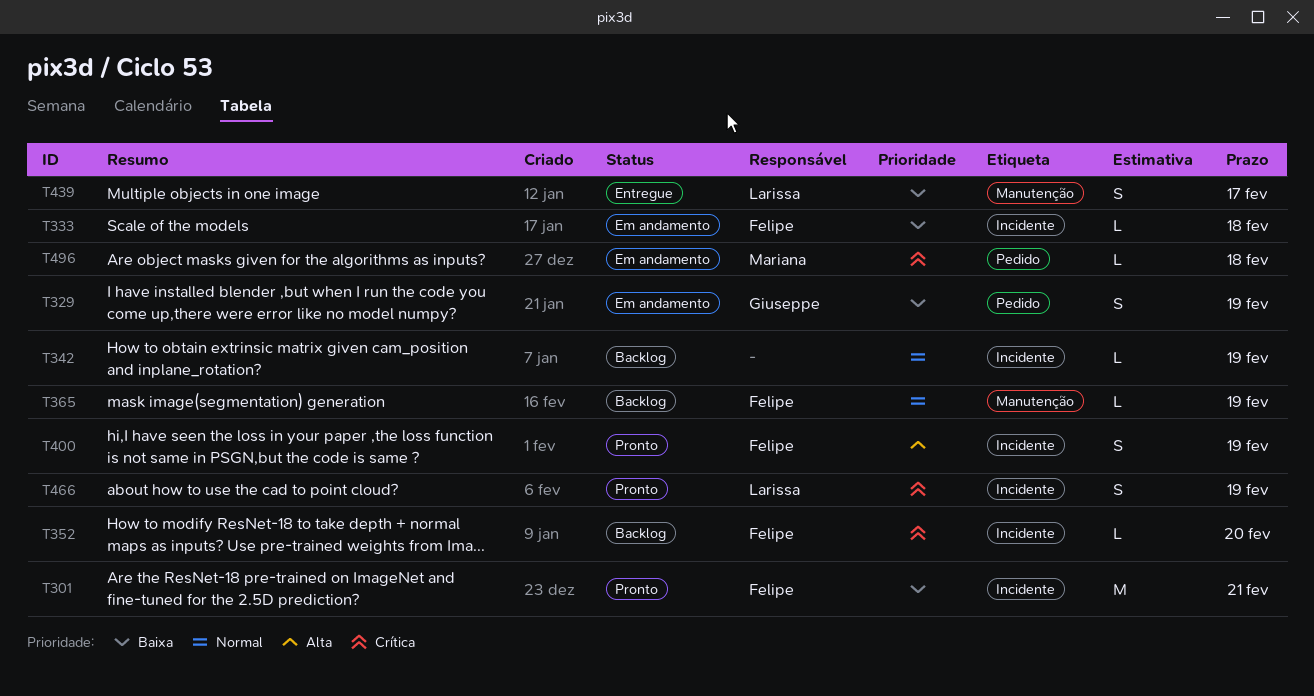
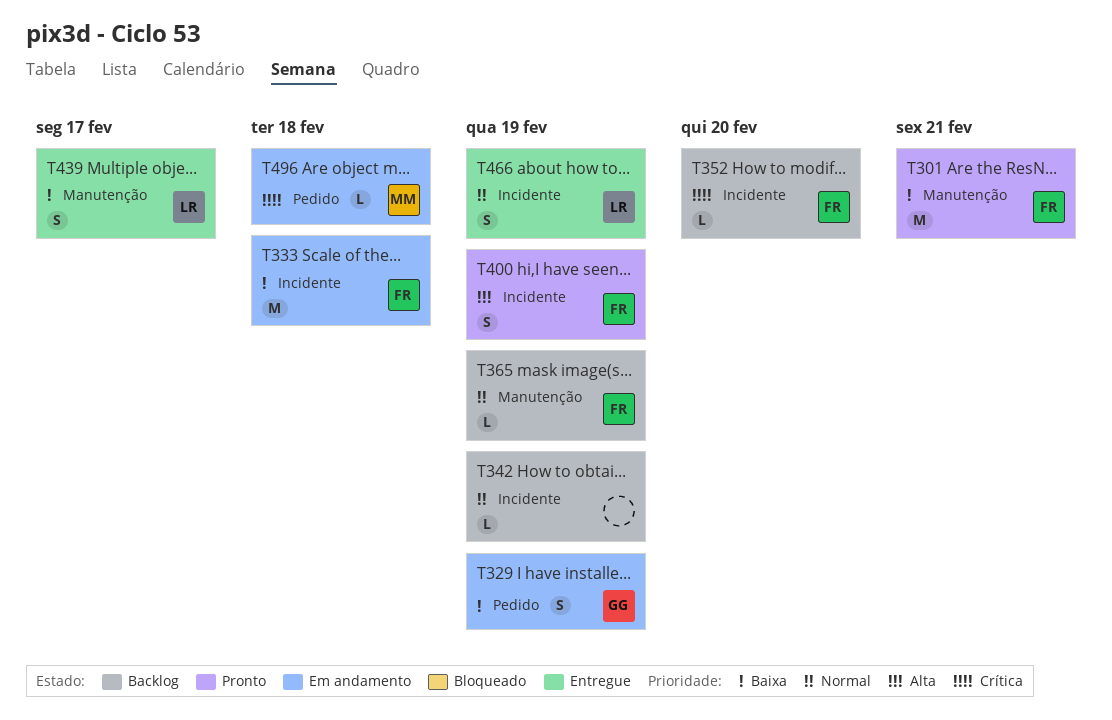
T301, label: Incidente -> Manutenção
T333, estimate: L -> M
T466, status: Pronto -> Entregue
T466, priority: Crítica -> Normal

